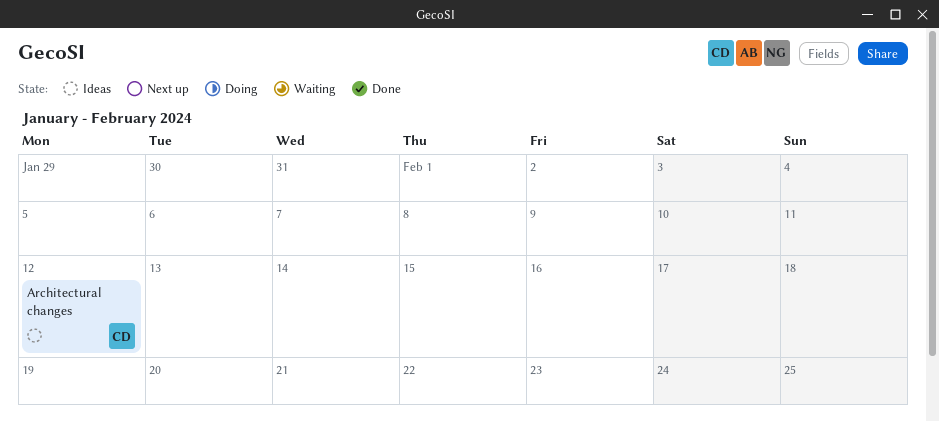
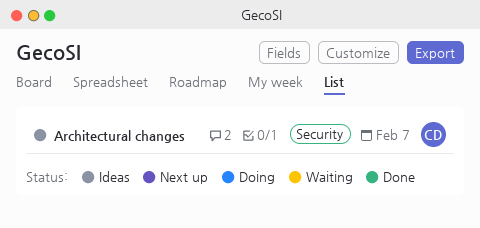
Architectural changes, due: Feb 12 -> Feb 7

